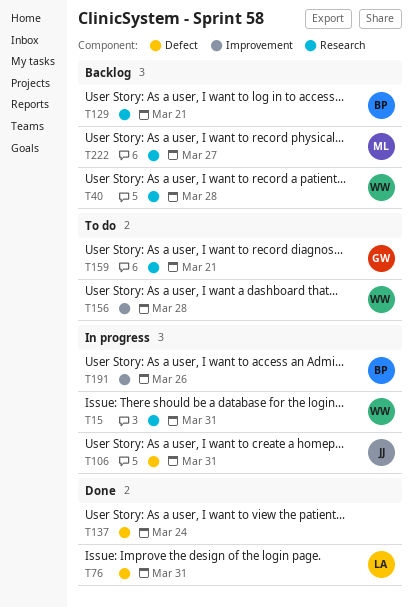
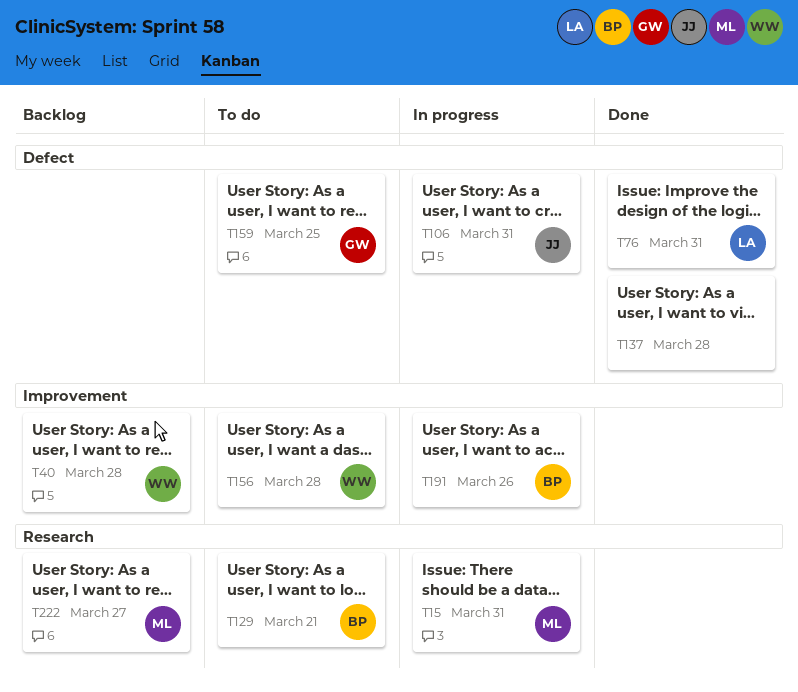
T15, owner: WW -> ML
T40, label: Research -> Improvement
T129, status: Backlog -> To do
T137, due: Mar 24 -> Mar 28
T159, label: Research -> Defect
T159, due: Mar 21 -> Mar 25

